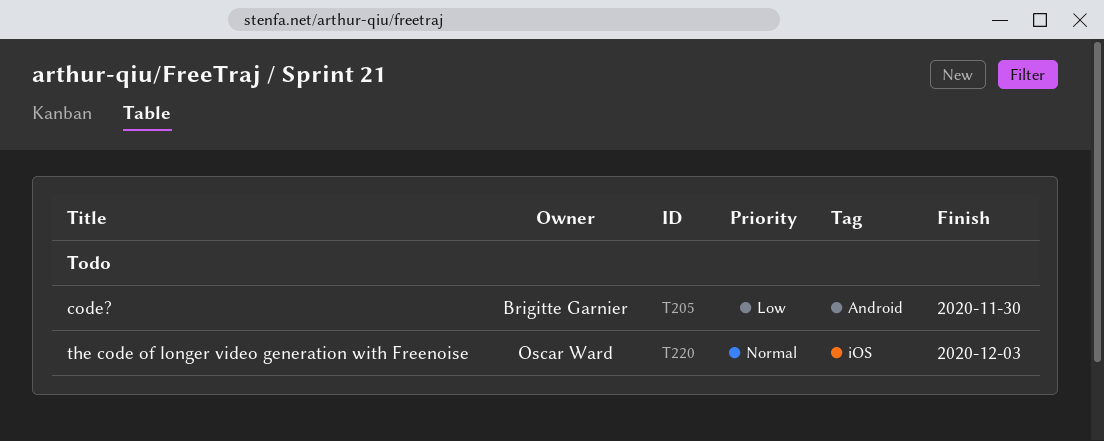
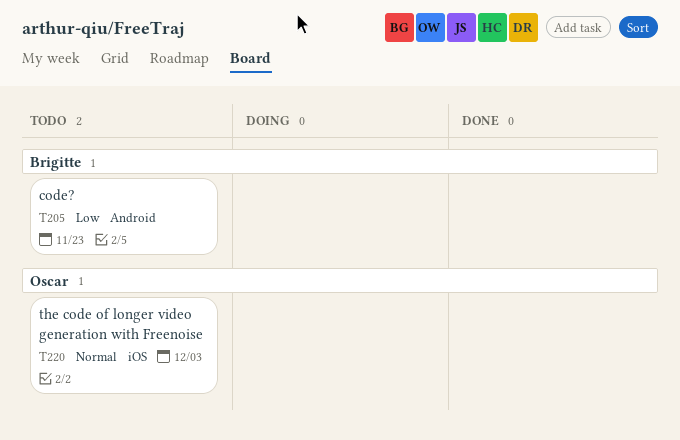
T205, due: Nov 30 -> Nov 23

